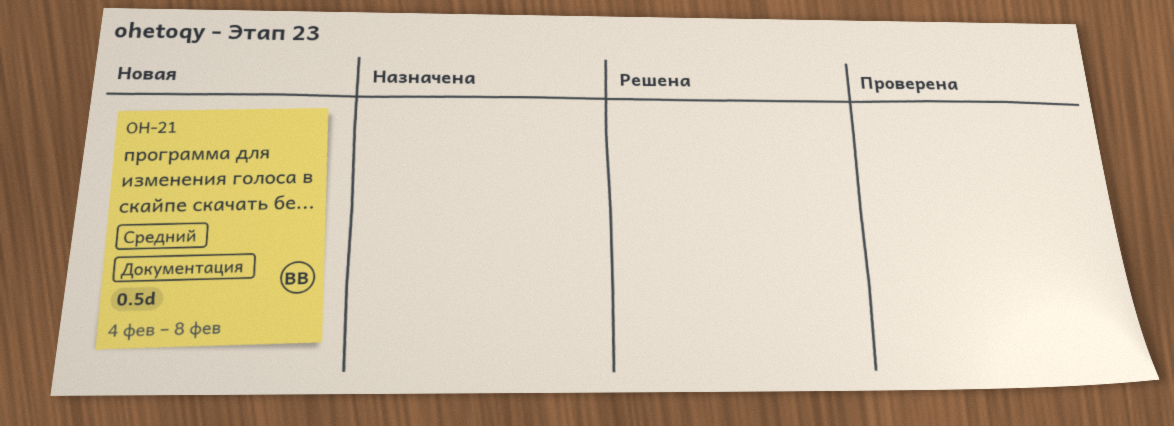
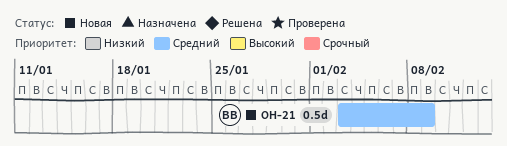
OH-21, start: Feb 4 -> Feb 3
OH-21, due: Feb 8 -> Feb 9

